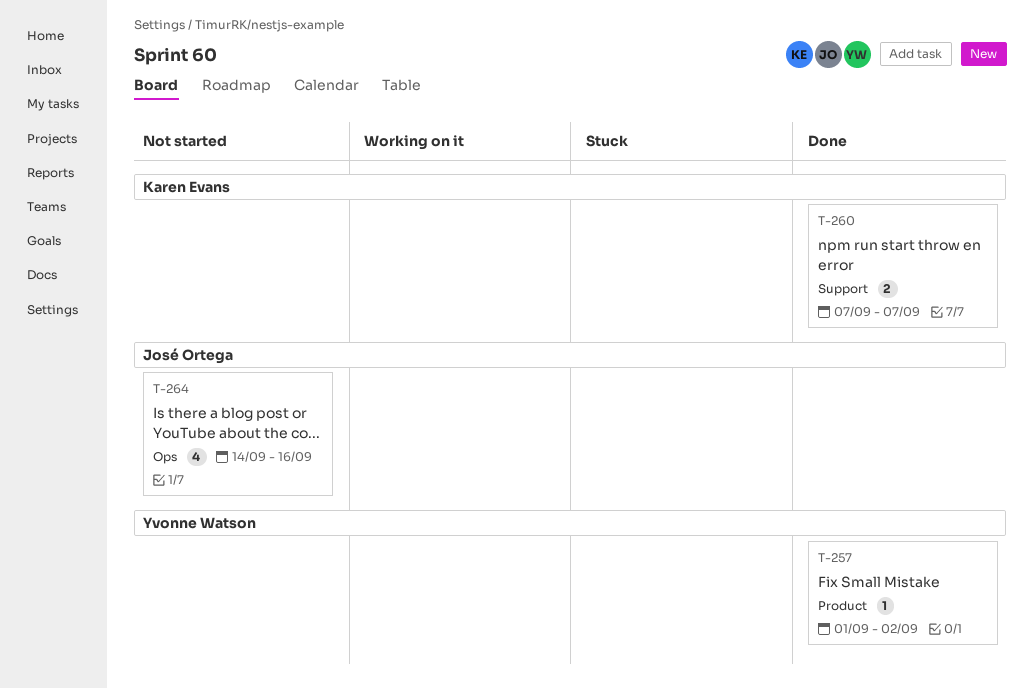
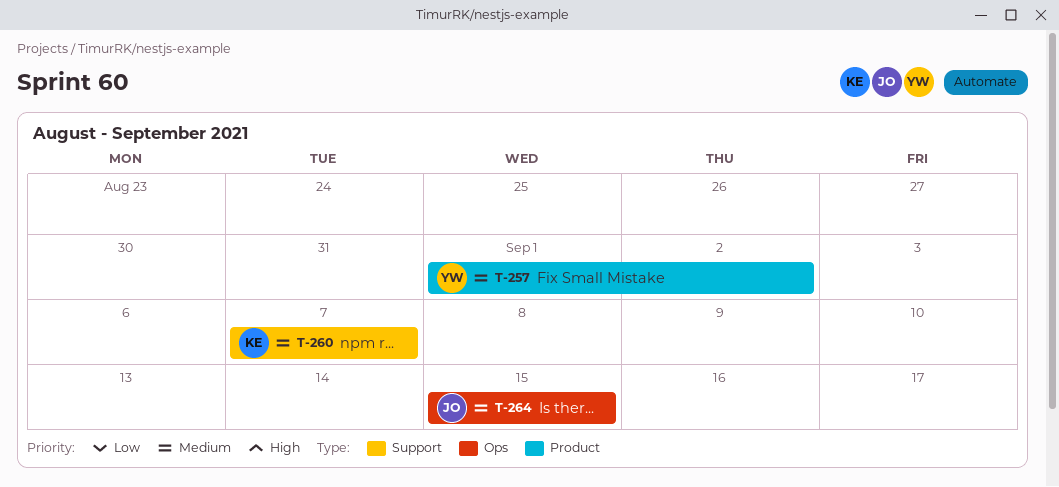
T-264, start: Sep 14 -> Sep 15
T-264, due: Sep 16 -> Sep 15

